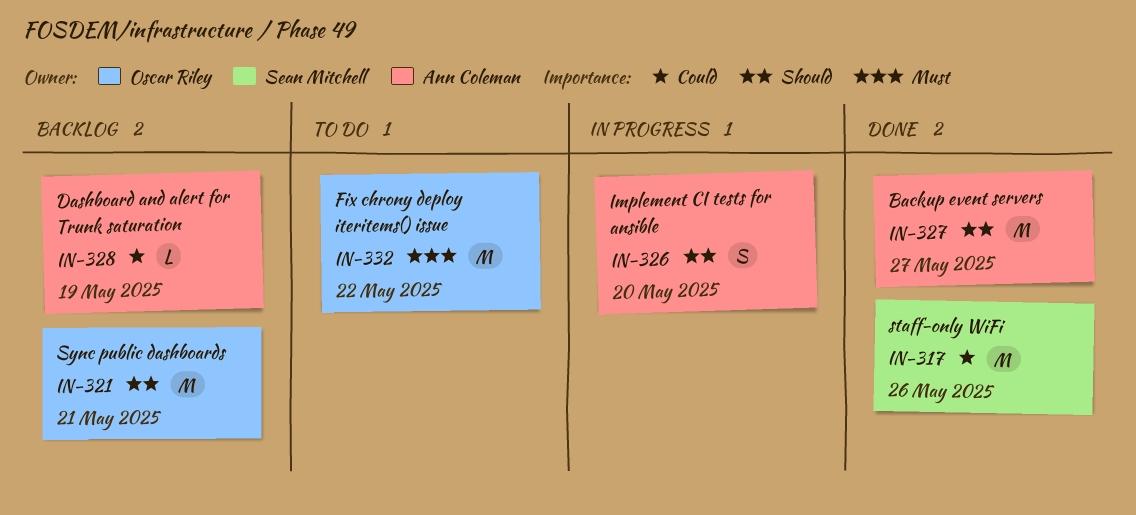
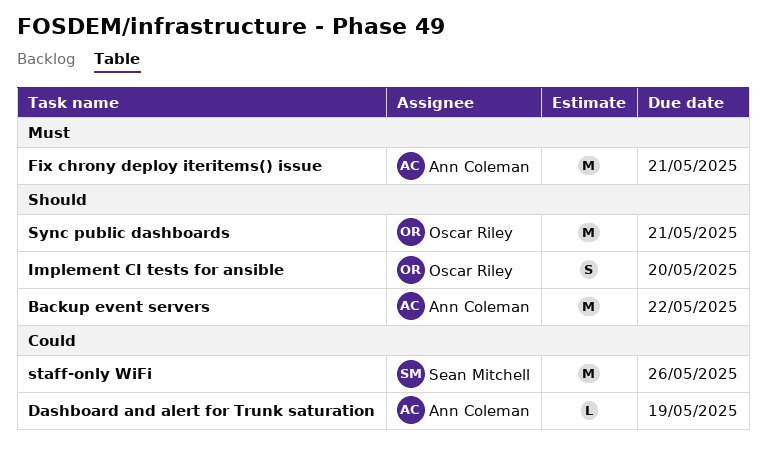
Backup event servers, due: May 27 -> May 22
Fix chrony deploy iteritems() issue, owner: Oscar Riley -> Ann Coleman
Fix chrony deploy iteritems() issue, due: May 22 -> May 21
Implement CI tests for ansible, owner: Ann Coleman -> Oscar Riley

